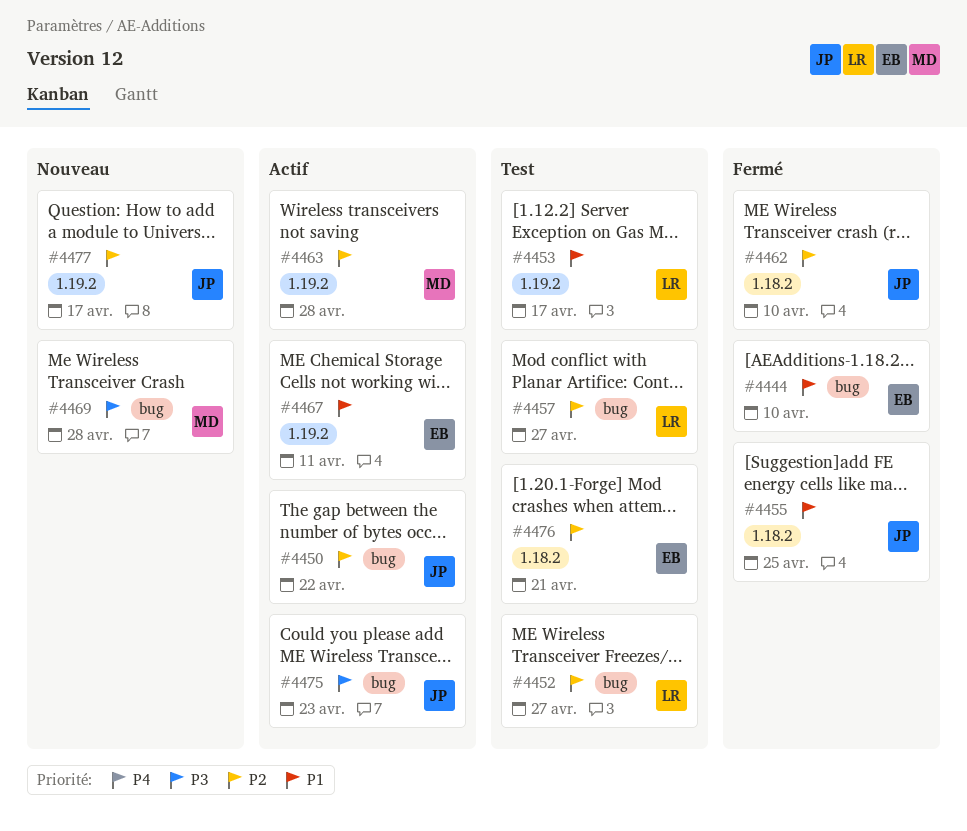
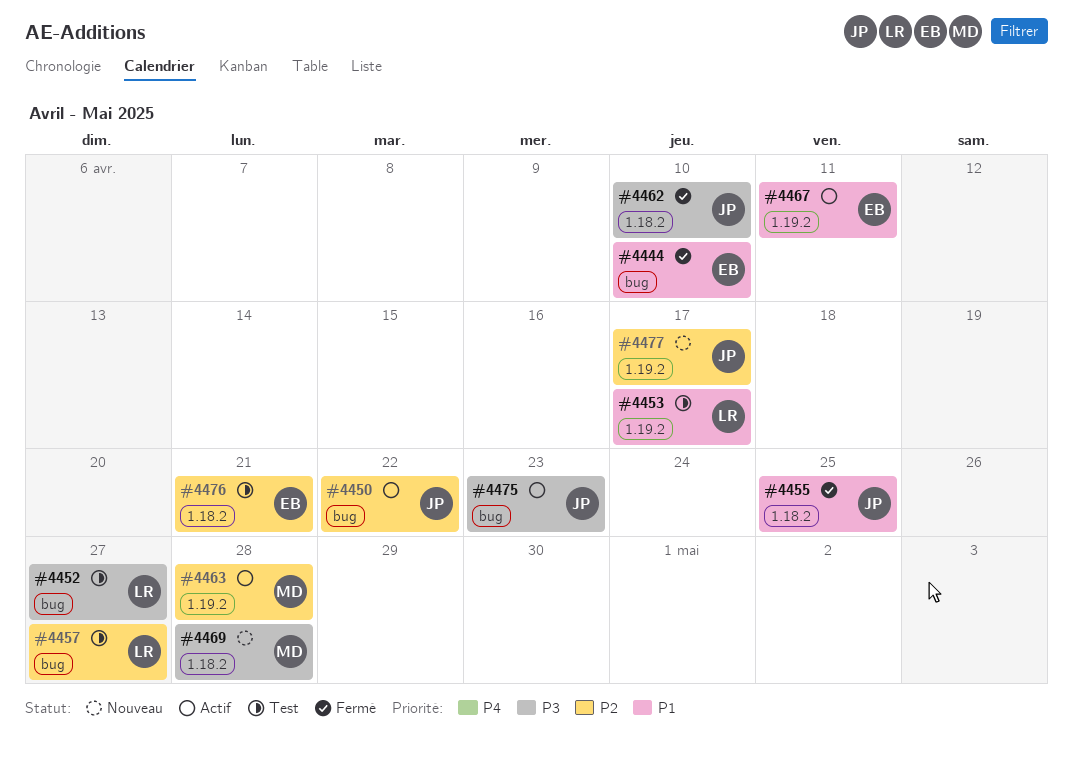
#4452, priority: P2 -> P3
#4462, priority: P2 -> P3
#4469, label: bug -> 1.18.2

